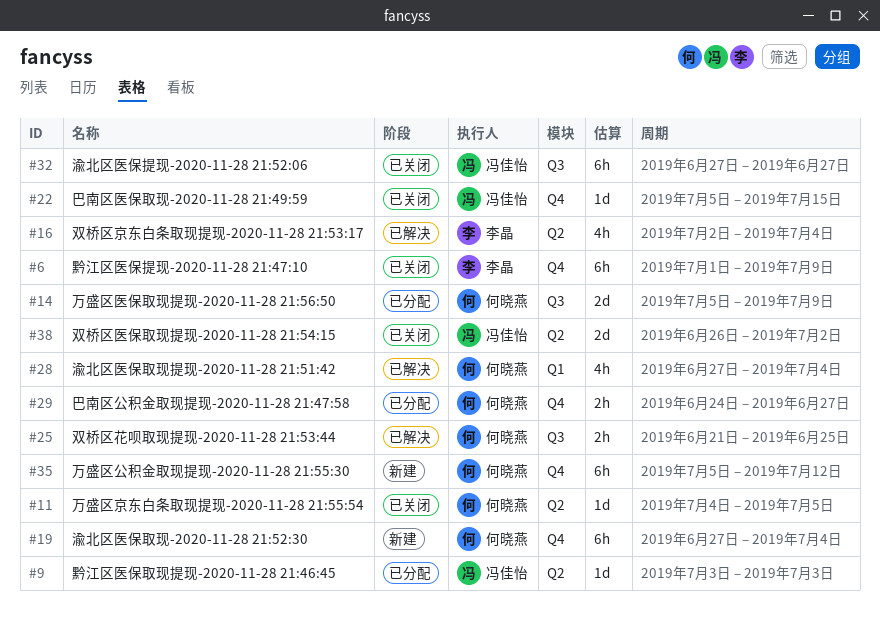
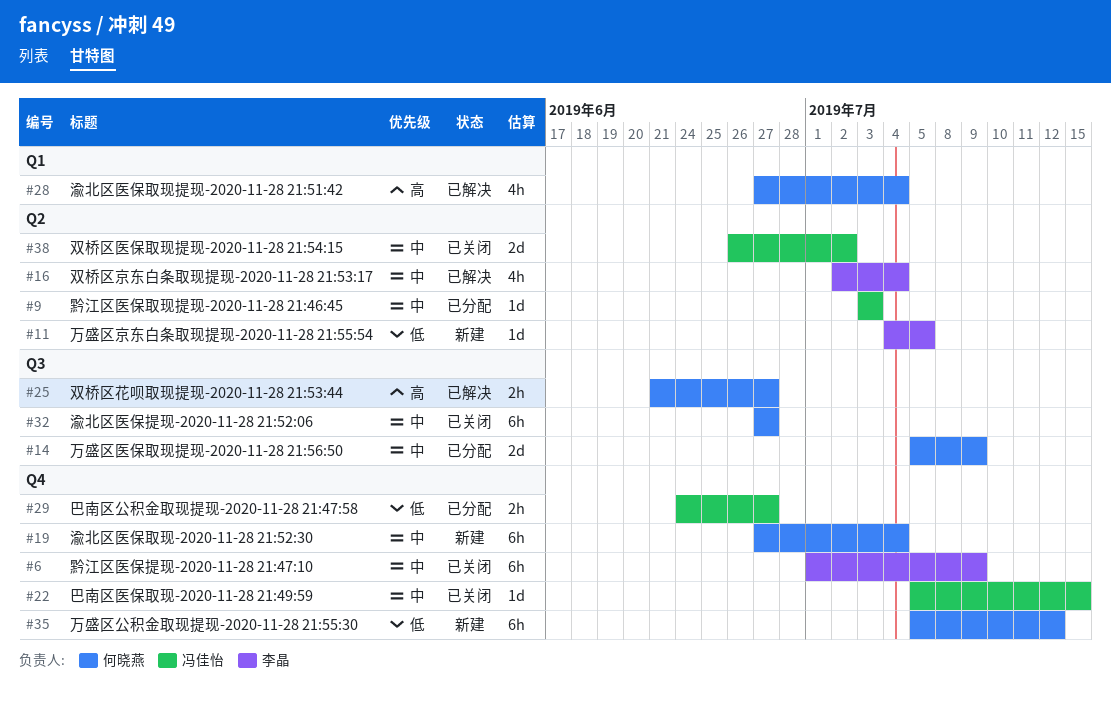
#11, status: 已关闭 -> 新建
#11, owner: 何晓燕 -> 李晶
#25, due: Jun 25 -> Jun 27
#29, owner: 何晓燕 -> 冯佳怡
#32, owner: 冯佳怡 -> 何晓燕

